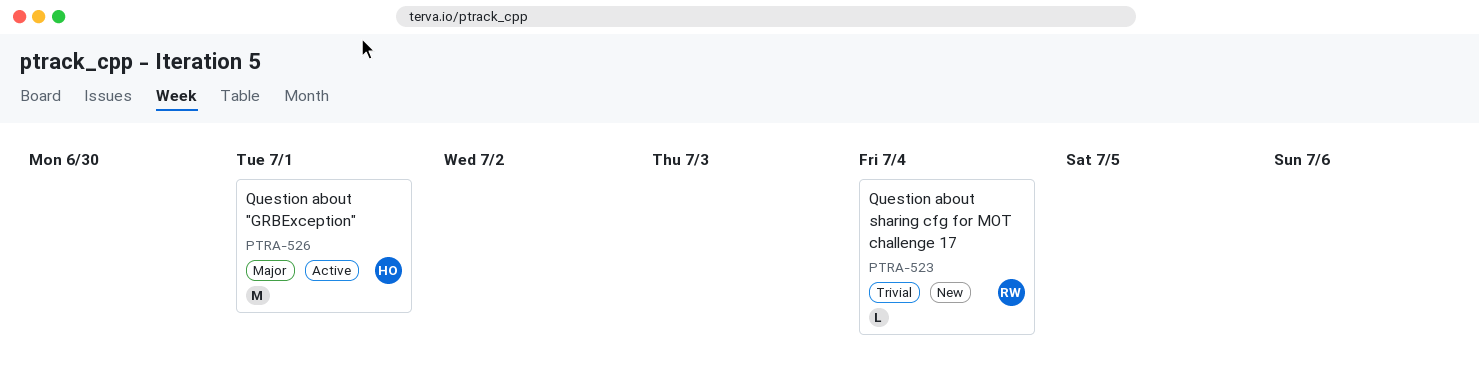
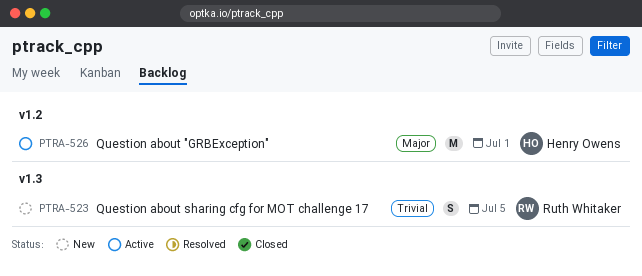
PTRA-523, estimate: L -> S
PTRA-523, due: Jul 4 -> Jul 5

